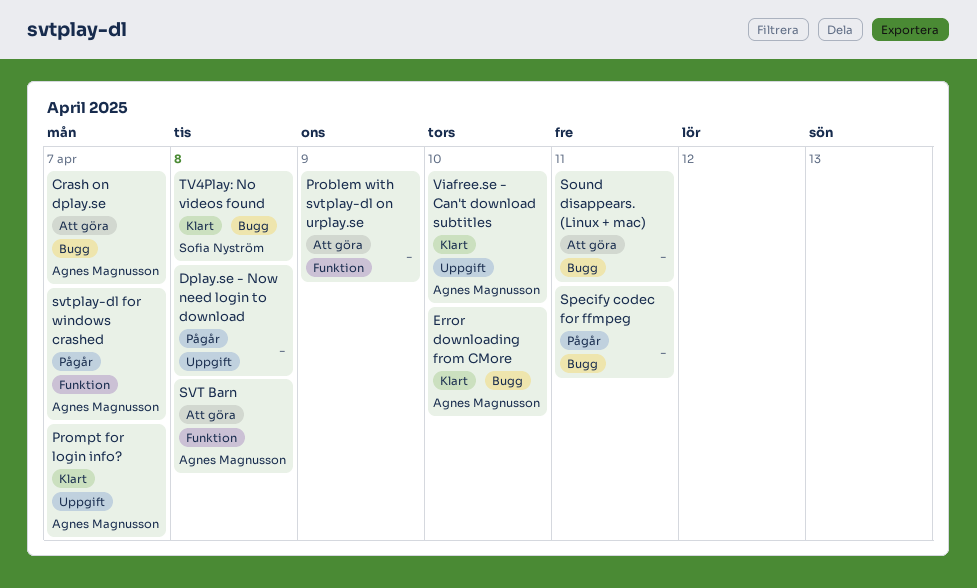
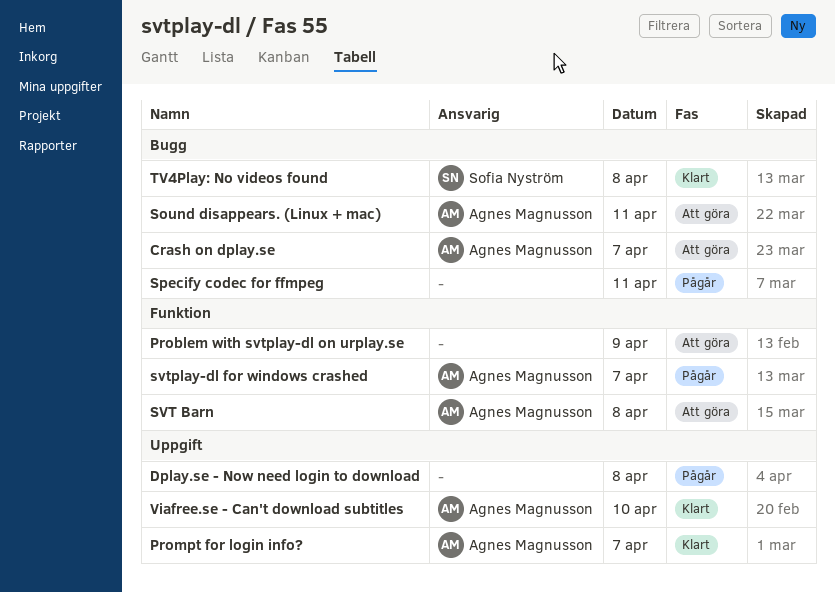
Error downloading from CMore: present -> none
Sound disappears. (Linux + mac), owner: none -> Agnes Magnusson

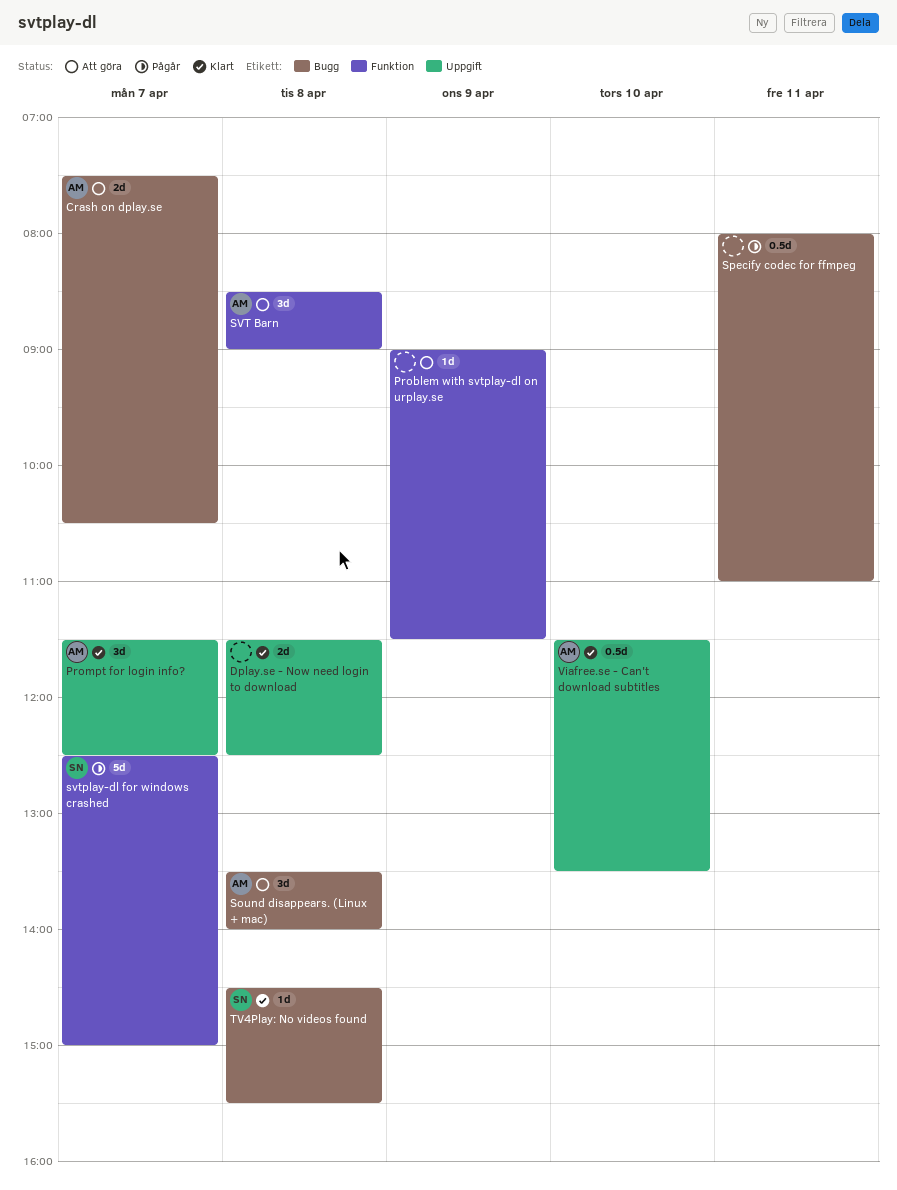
Dplay.se - Now need login to download, status: Pågår -> Klart
Sound disappears. (Linux + mac), day: Apr 11 -> Apr 8
svtplay-dl for windows crashed, owner: Agnes Magnusson -> Sofia Nyström

